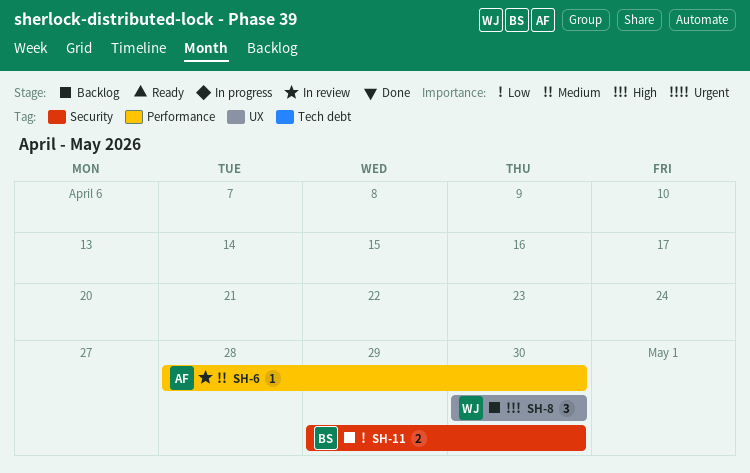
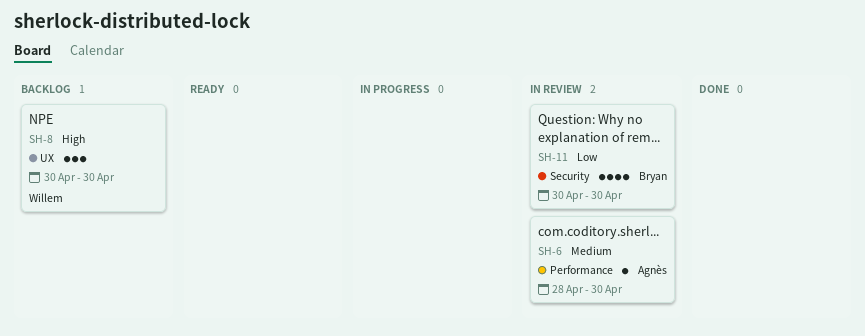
SH-11, status: Backlog -> In review
SH-11, estimate: 2 -> 4
SH-11, start: Apr 29 -> Apr 30

